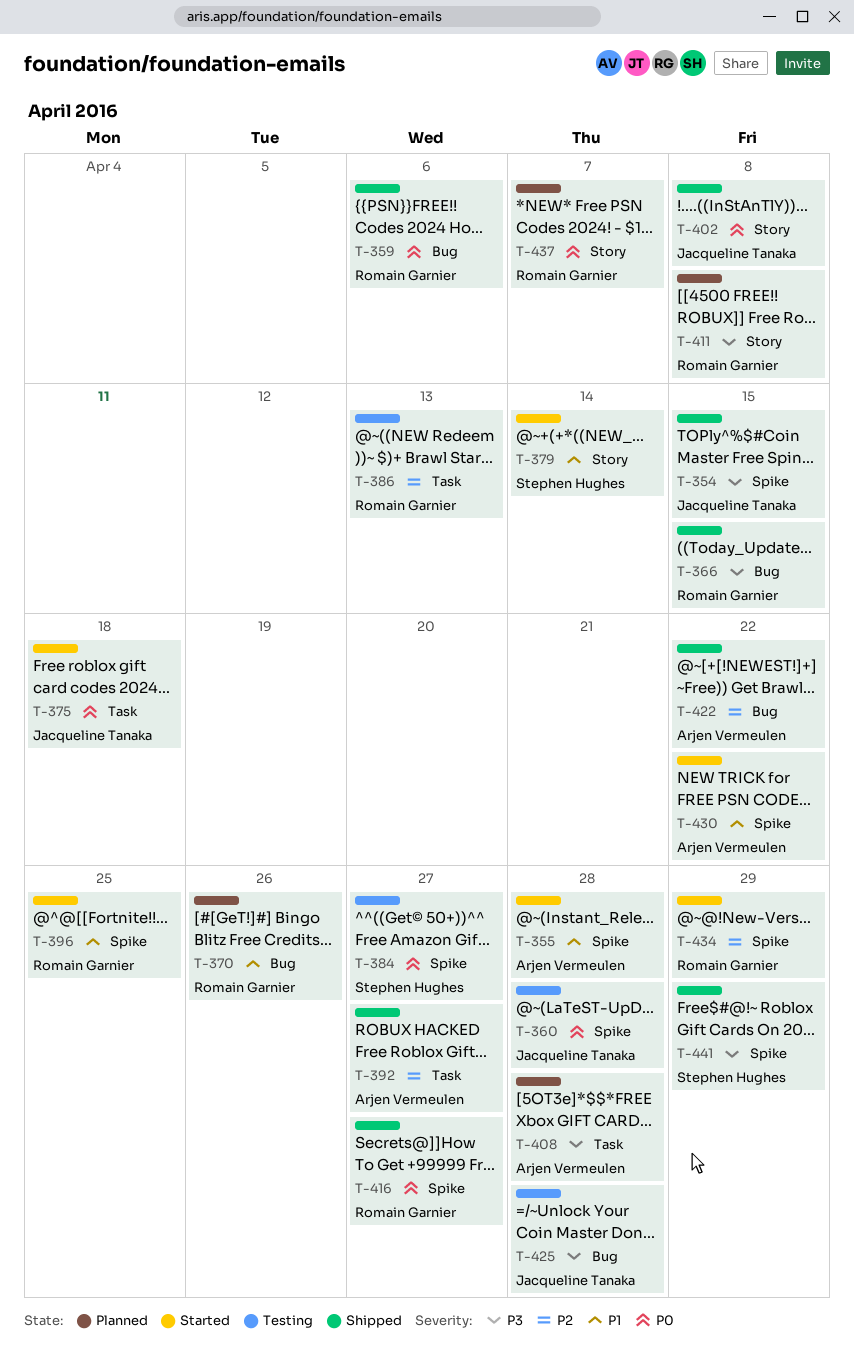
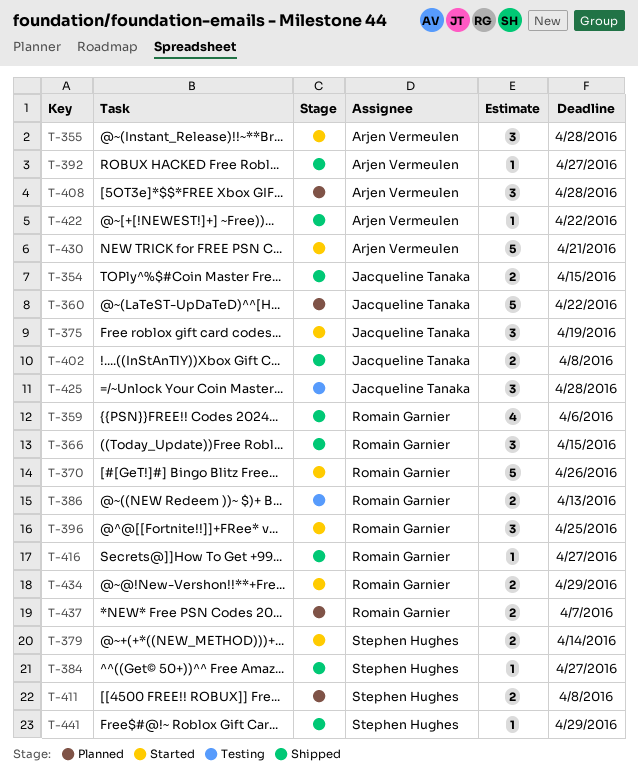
T-360, status: Testing -> Planned
T-360, due: Apr 28 -> Apr 22
T-370, status: Planned -> Started
T-375, due: Apr 18 -> Apr 19
T-384, status: Testing -> Shipped
T-411, owner: Romain Garnier -> Stephen Hughes
T-430, due: Apr 22 -> Apr 21

